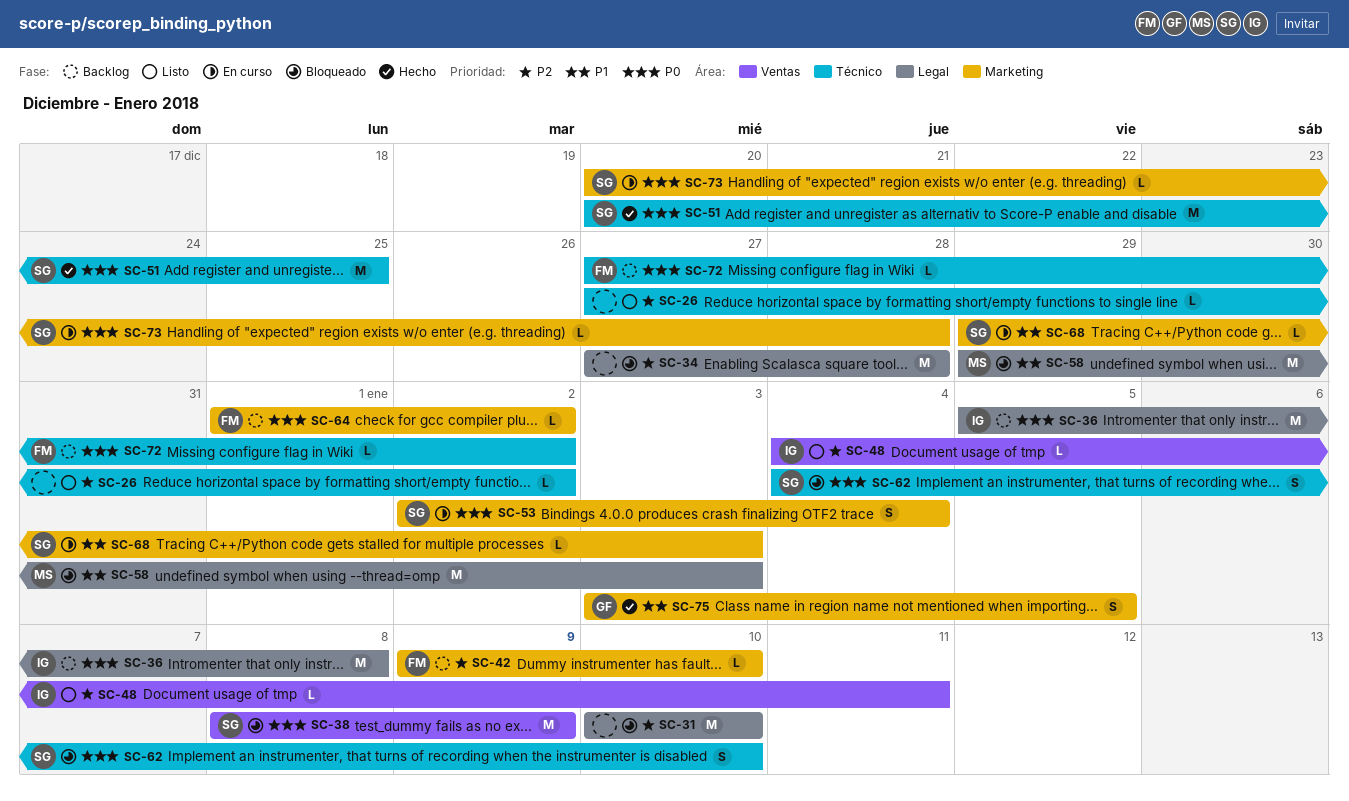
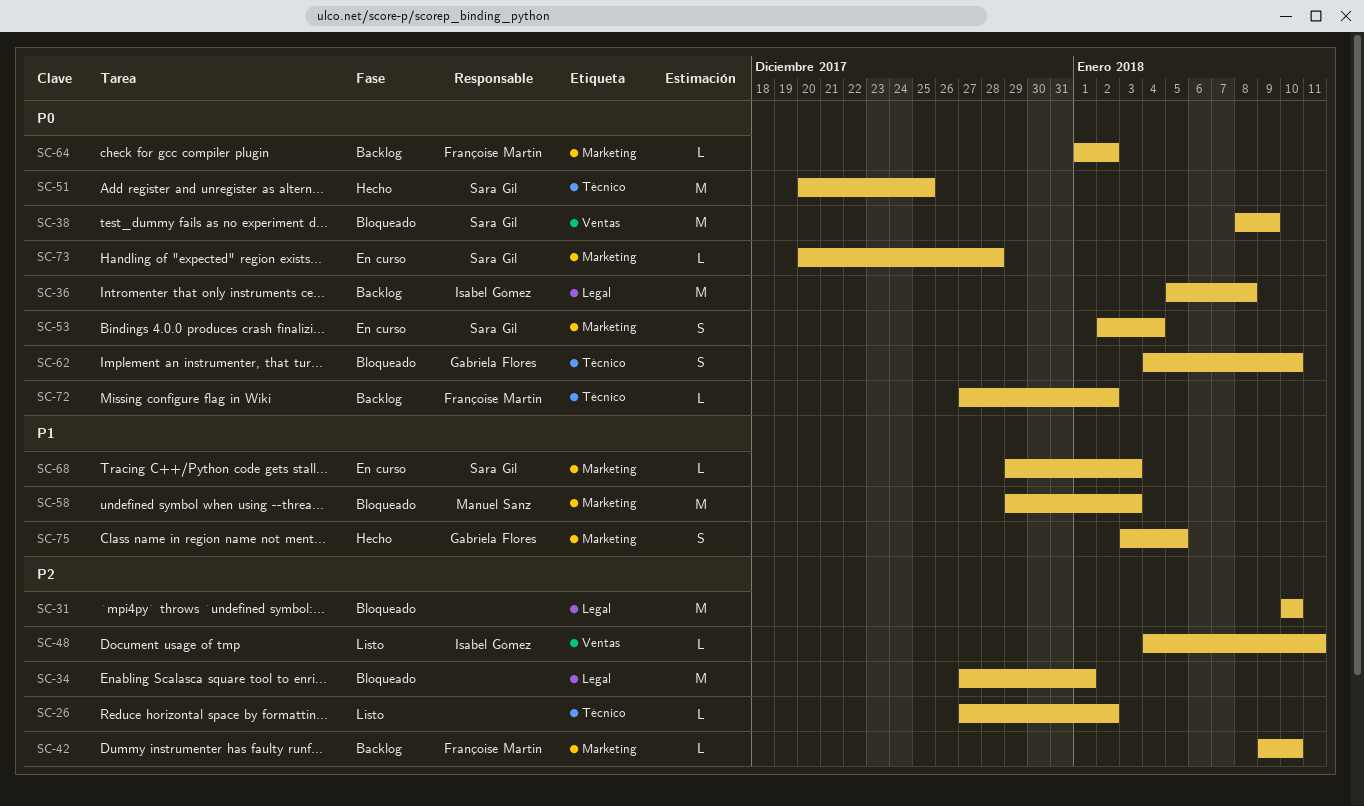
SC-34, due: Dec 28 -> Jan 1
SC-58, label: Legal -> Marketing
SC-62, owner: Sara Gil -> Gabriela Flores

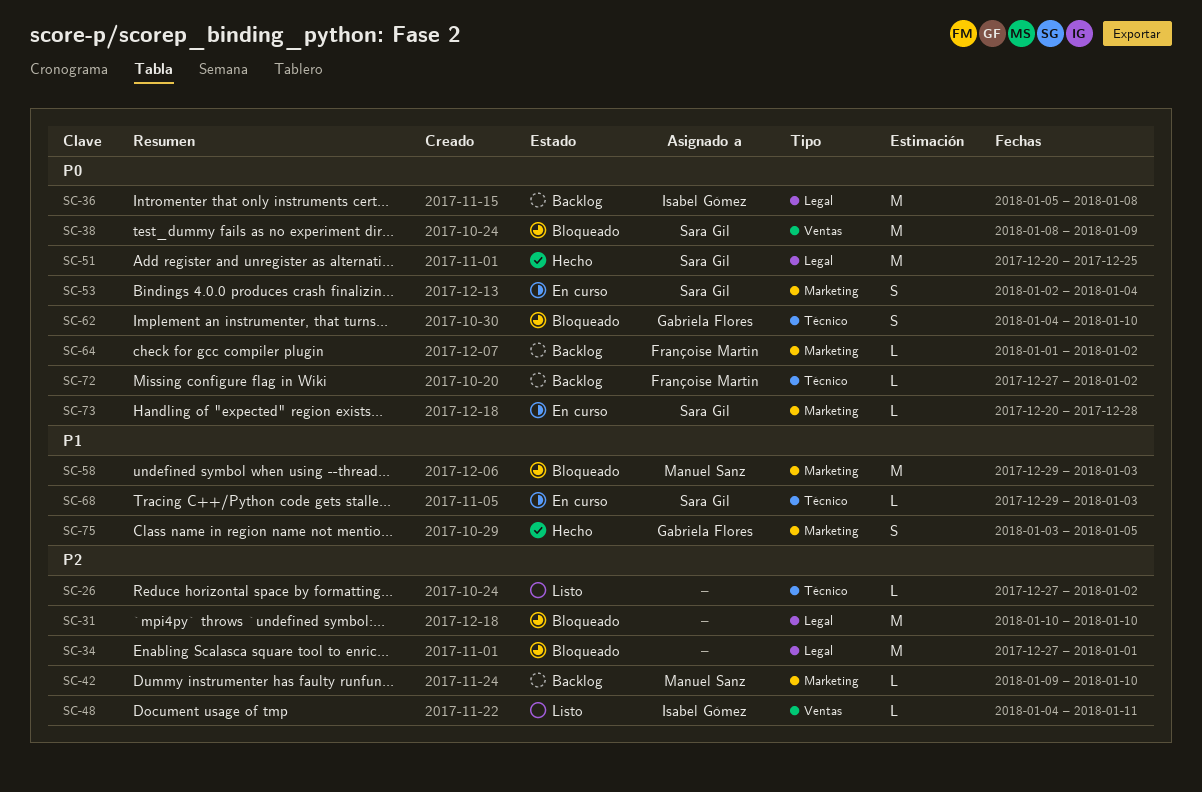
SC-42, owner: Françoise Martin -> Manuel Sanz
SC-51, label: Técnico -> Legal
SC-68, label: Marketing -> Técnico

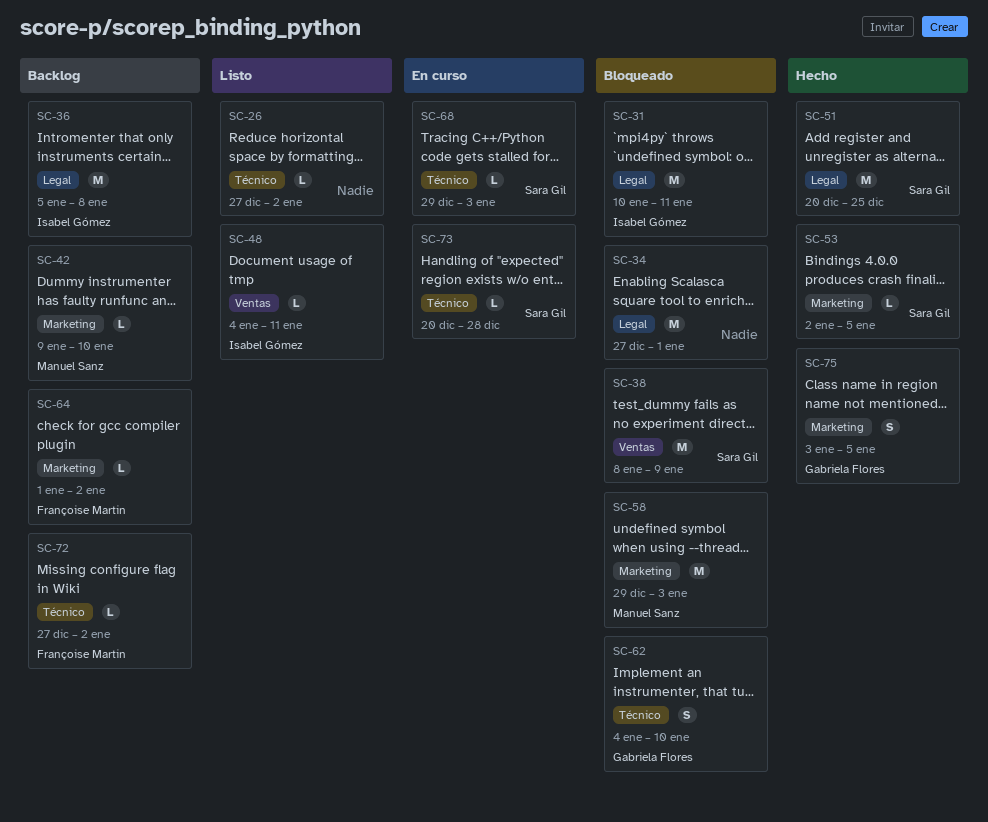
SC-31, owner: none -> Isabel Gómez
SC-31, due: Jan 10 -> Jan 11
SC-53, status: En curso -> Hecho
SC-53, estimate: S -> L
SC-53, due: Jan 4 -> Jan 5
SC-73, label: Marketing -> Técnico

